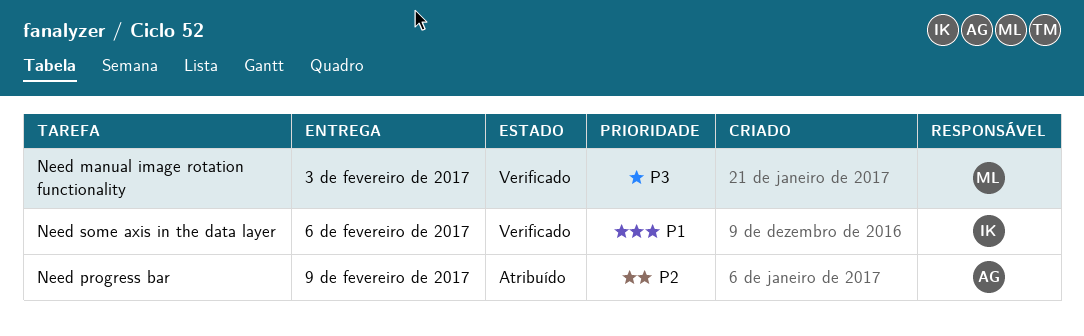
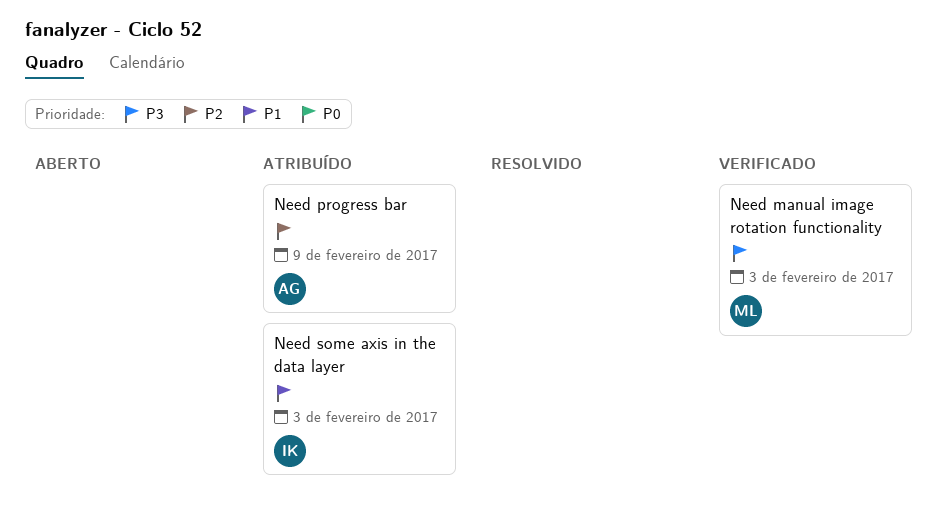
Need some axis in the data layer, status: Verificado -> Atribuído
Need some axis in the data layer, due: Feb 6 -> Feb 3

